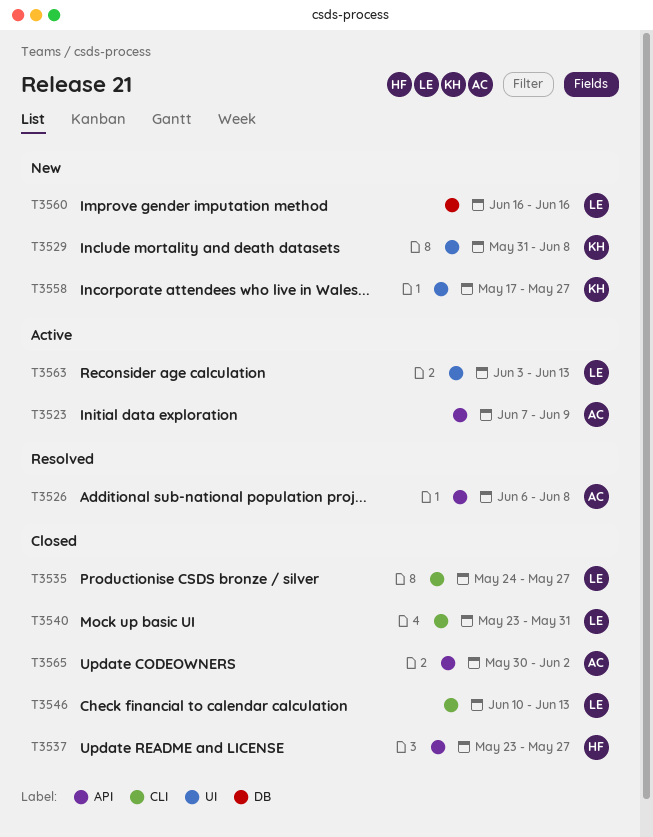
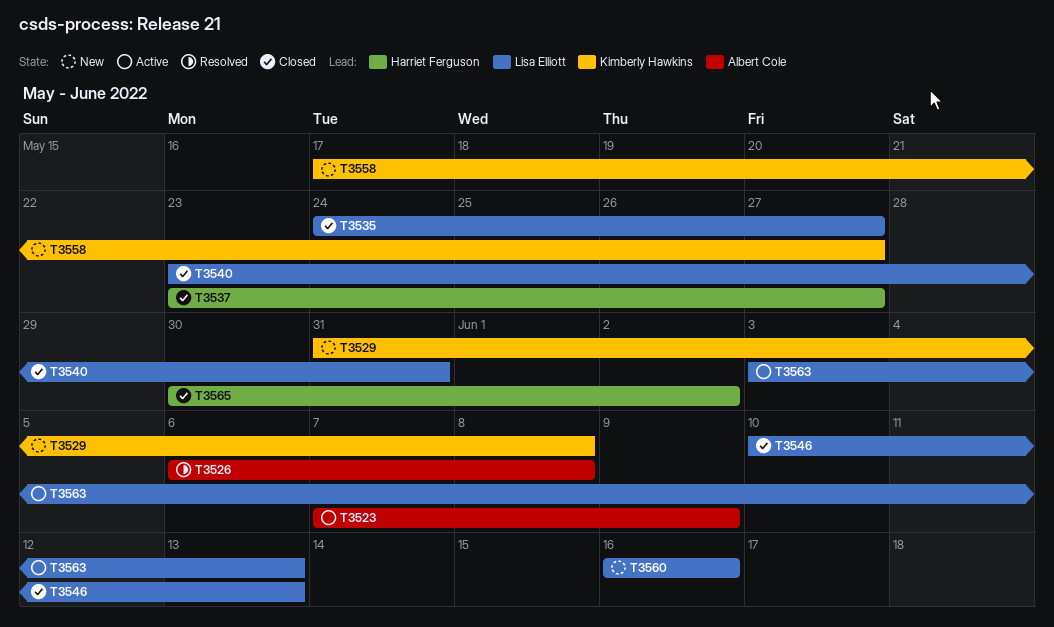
T3565, owner: Albert Cole -> Harriet Ferguson

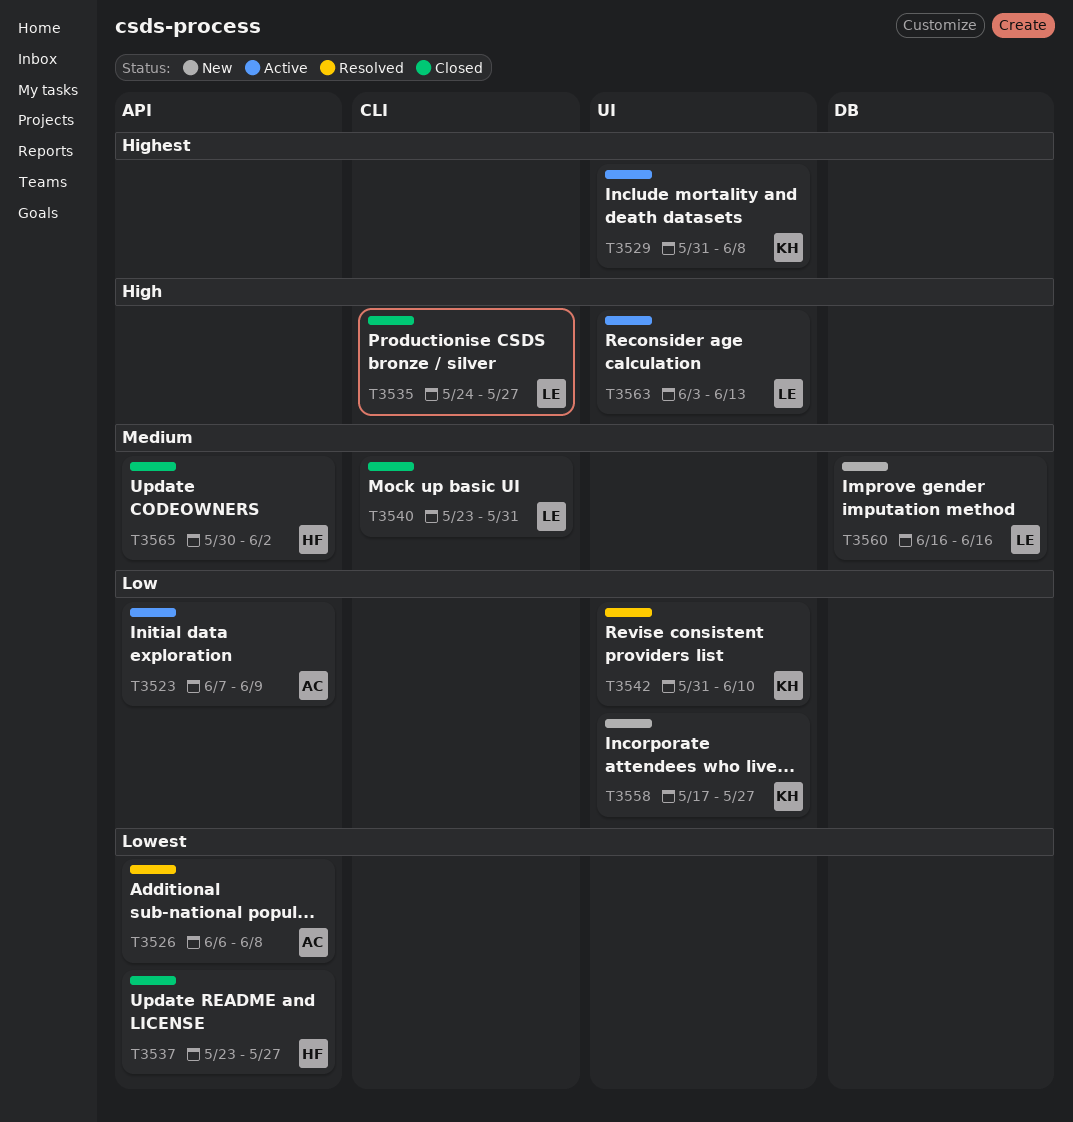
T3529, status: New -> Active
T3542: none -> present
T3546: present -> none

